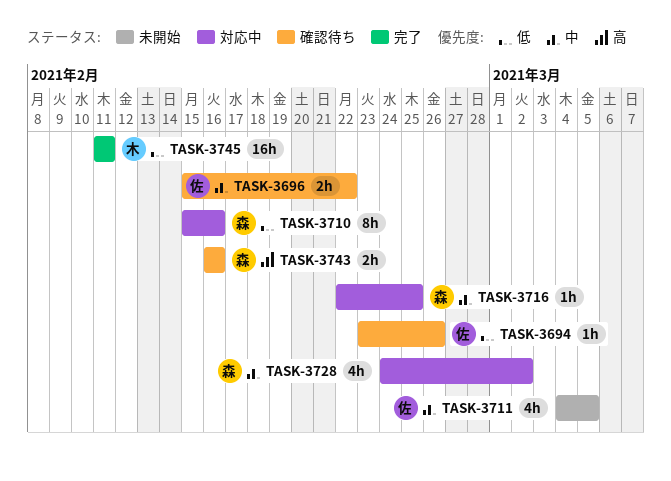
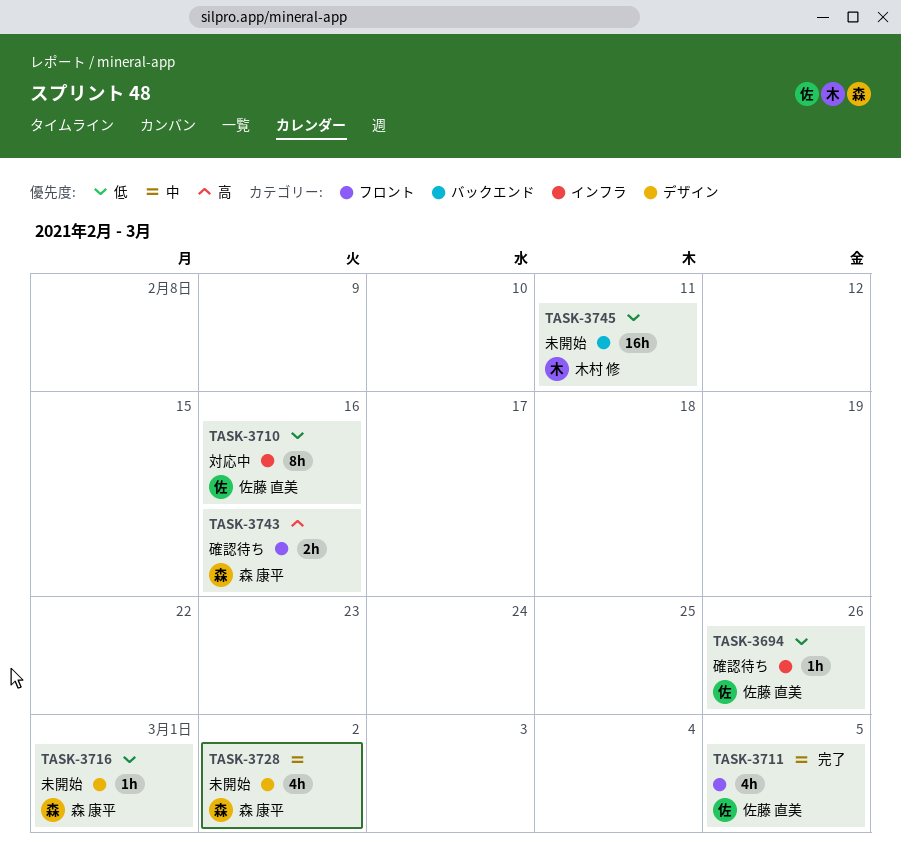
TASK-3696: present -> none
TASK-3710, owner: 森 康平 -> 佐藤 直美
TASK-3711, status: 未開始 -> 完了
TASK-3716, status: 対応中 -> 未開始
TASK-3716, priority: 中 -> 低
TASK-3716, due: Feb 25 -> Mar 1
TASK-3728, status: 対応中 -> 未開始
TASK-3745, status: 完了 -> 未開始

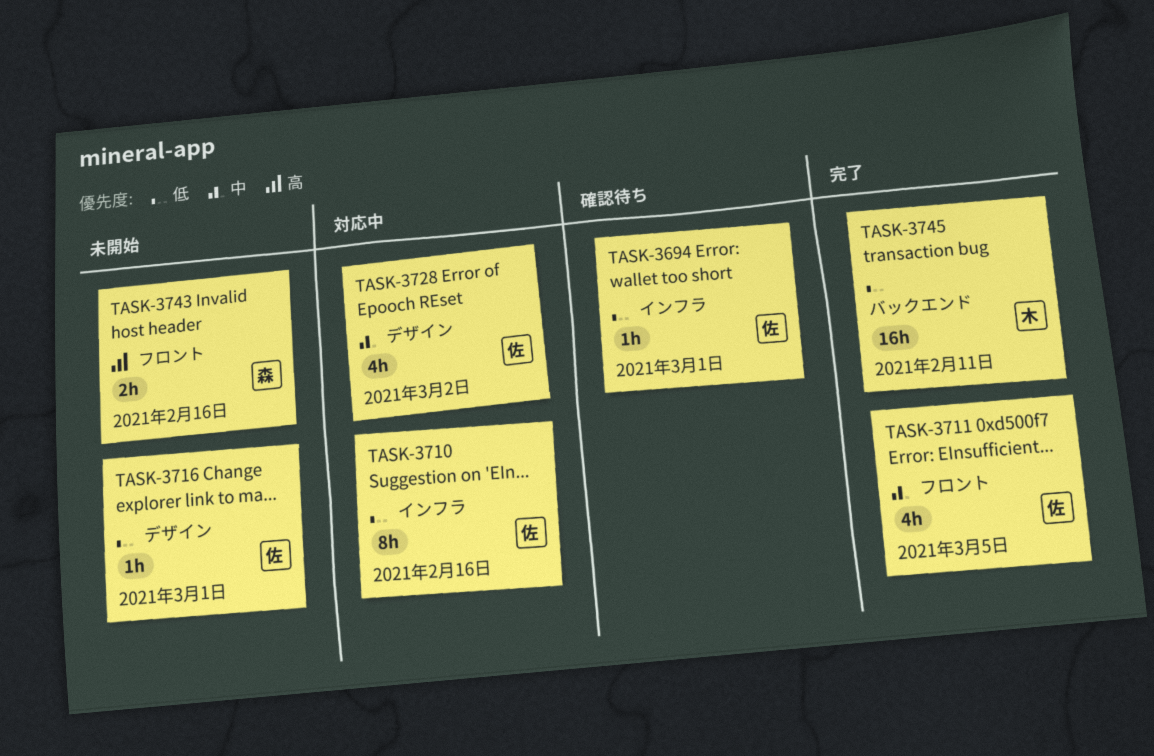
TASK-3694, due: Feb 26 -> Mar 1
TASK-3716, owner: 森 康平 -> 佐藤 直美
TASK-3728, status: 未開始 -> 対応中
TASK-3728, owner: 森 康平 -> 佐藤 直美
TASK-3743, status: 確認待ち -> 未開始
TASK-3745, status: 未開始 -> 完了

